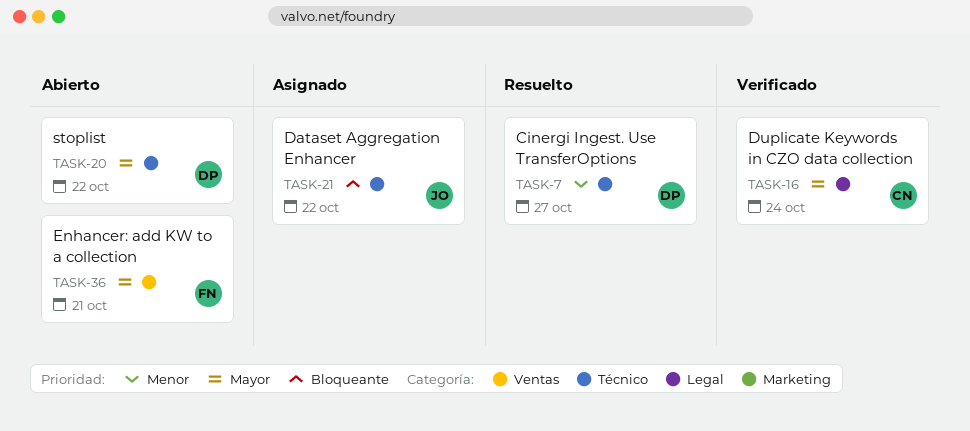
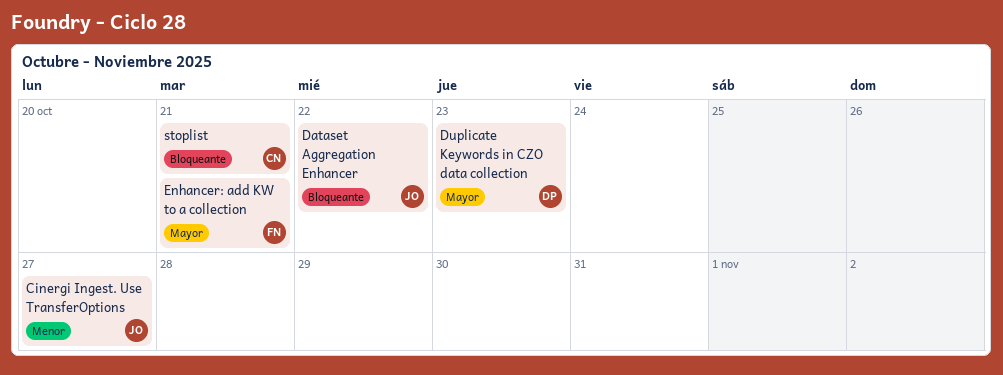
Cinergi Ingest. Use TransferOptions, owner: DP -> JO
Duplicate Keywords in CZO data collection, owner: CN -> DP
Duplicate Keywords in CZO data collection, due: Oct 24 -> Oct 23
stoplist, owner: DP -> CN
stoplist, priority: Mayor -> Bloqueante
stoplist, due: Oct 22 -> Oct 21

